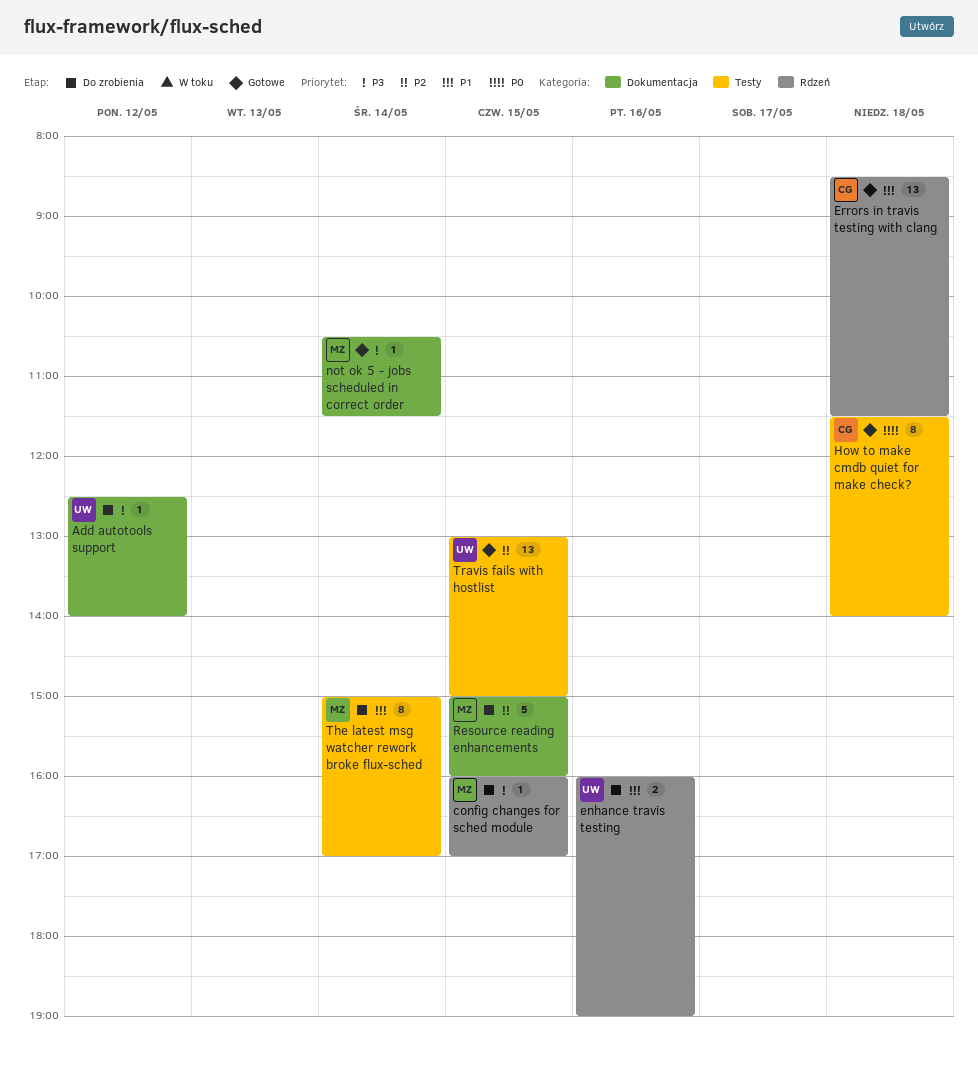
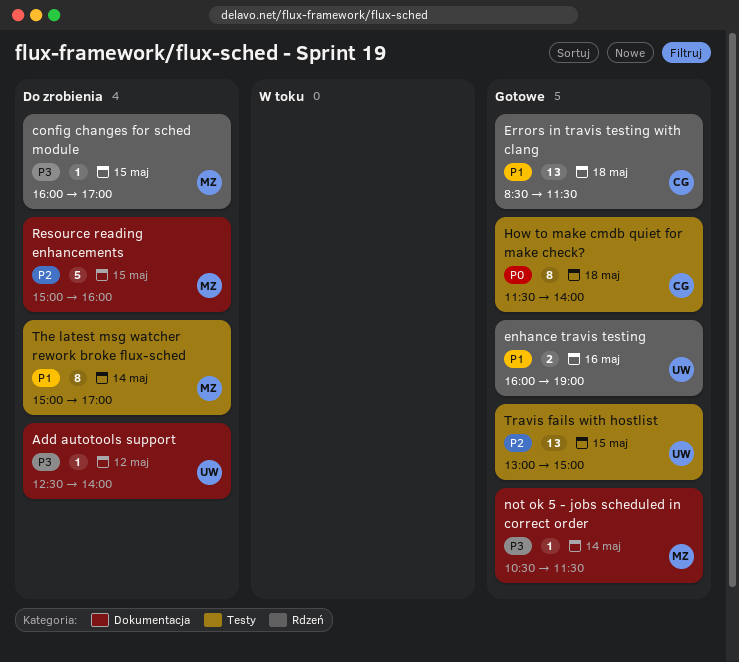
enhance travis testing, status: Do zrobienia -> Gotowe

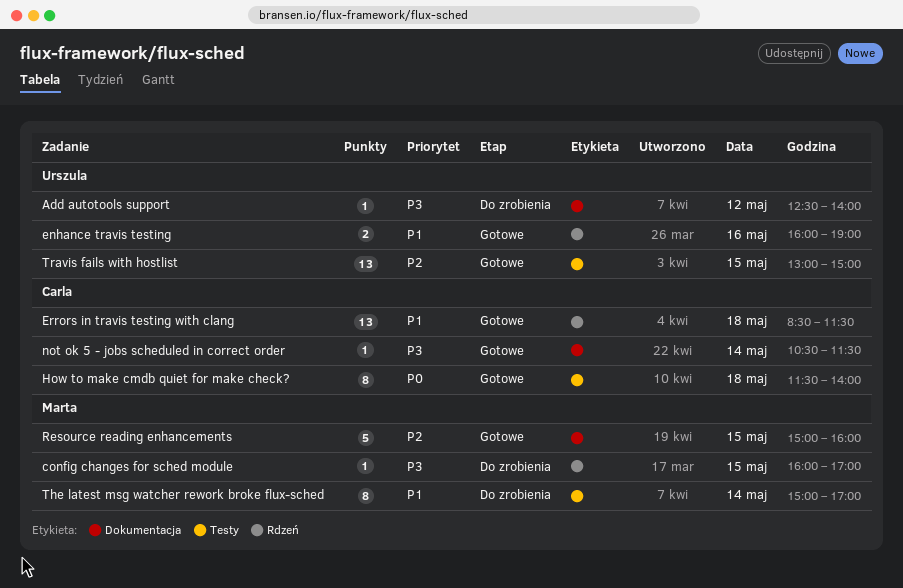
not ok 5 - jobs scheduled in correct order, owner: Marta -> Carla
Resource reading enhancements, status: Do zrobienia -> Gotowe

